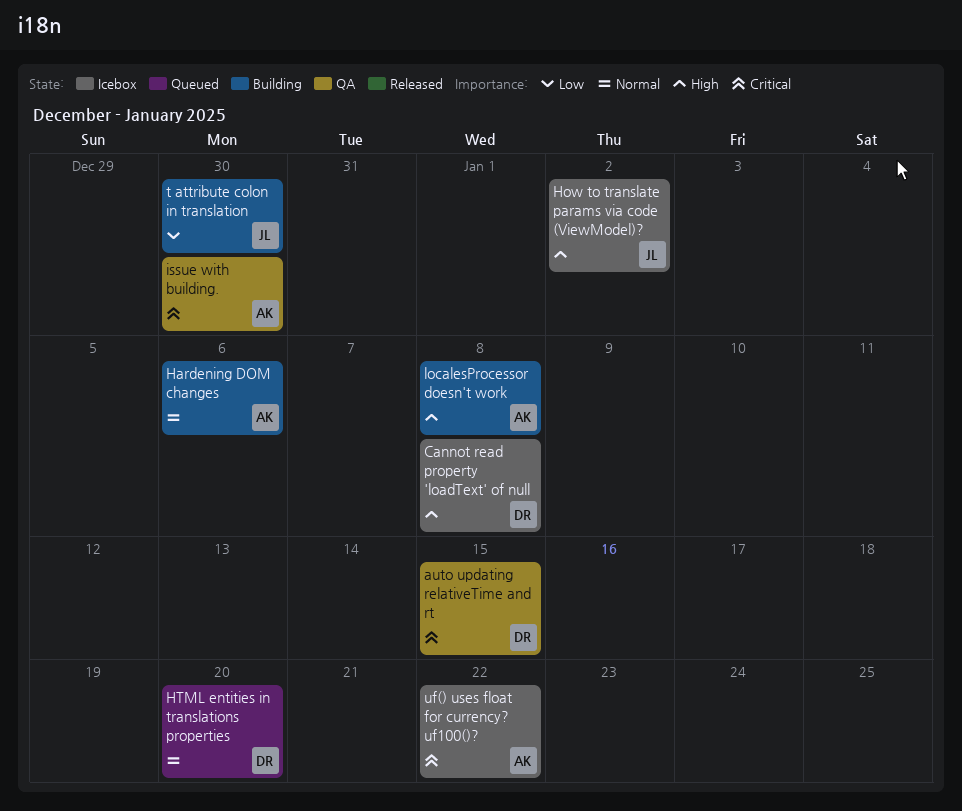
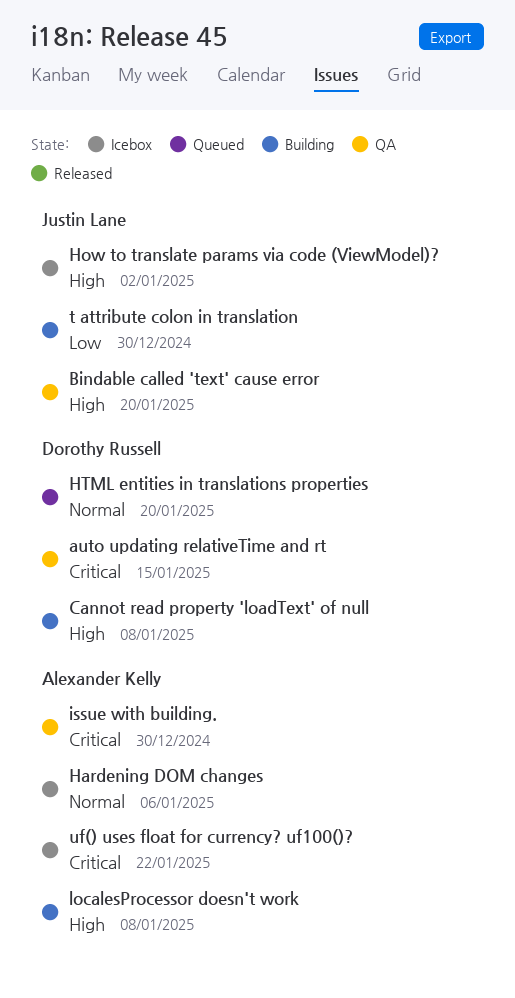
Bindable called 'text' cause error: none -> present
Cannot read property 'loadText' of null, status: Icebox -> Building
Hardening DOM changes, status: Building -> Icebox

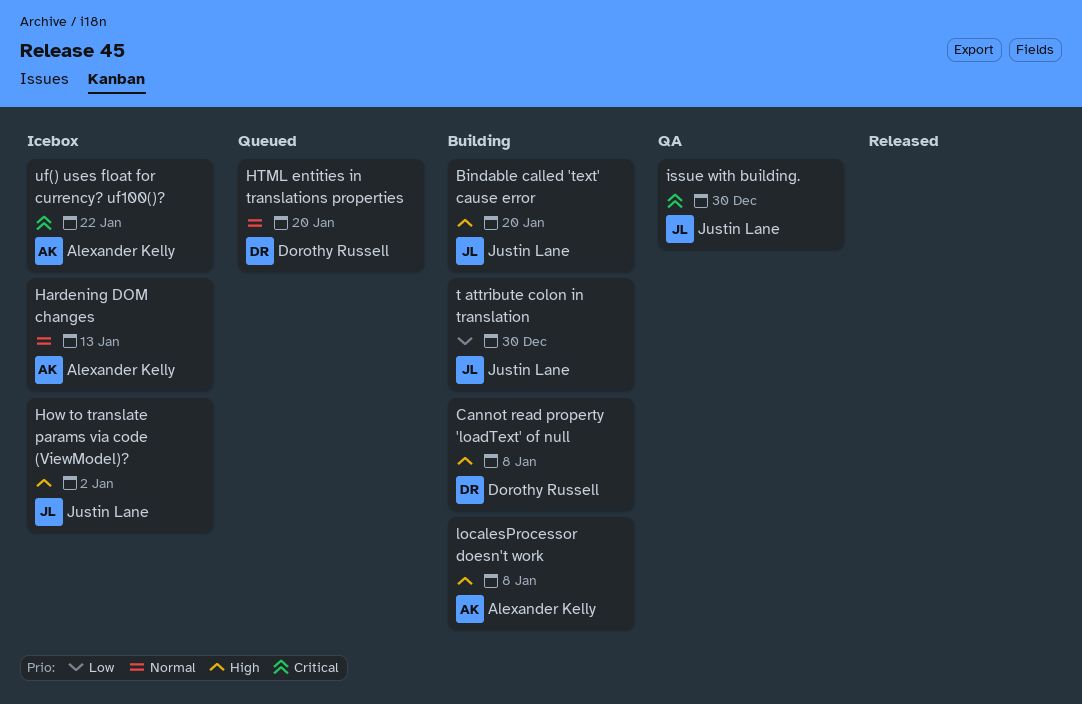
auto updating relativeTime and rt: present -> none
Bindable called 'text' cause error, status: QA -> Building
Hardening DOM changes, due: Jan 6 -> Jan 13
issue with building., owner: Alexander Kelly -> Justin Lane

